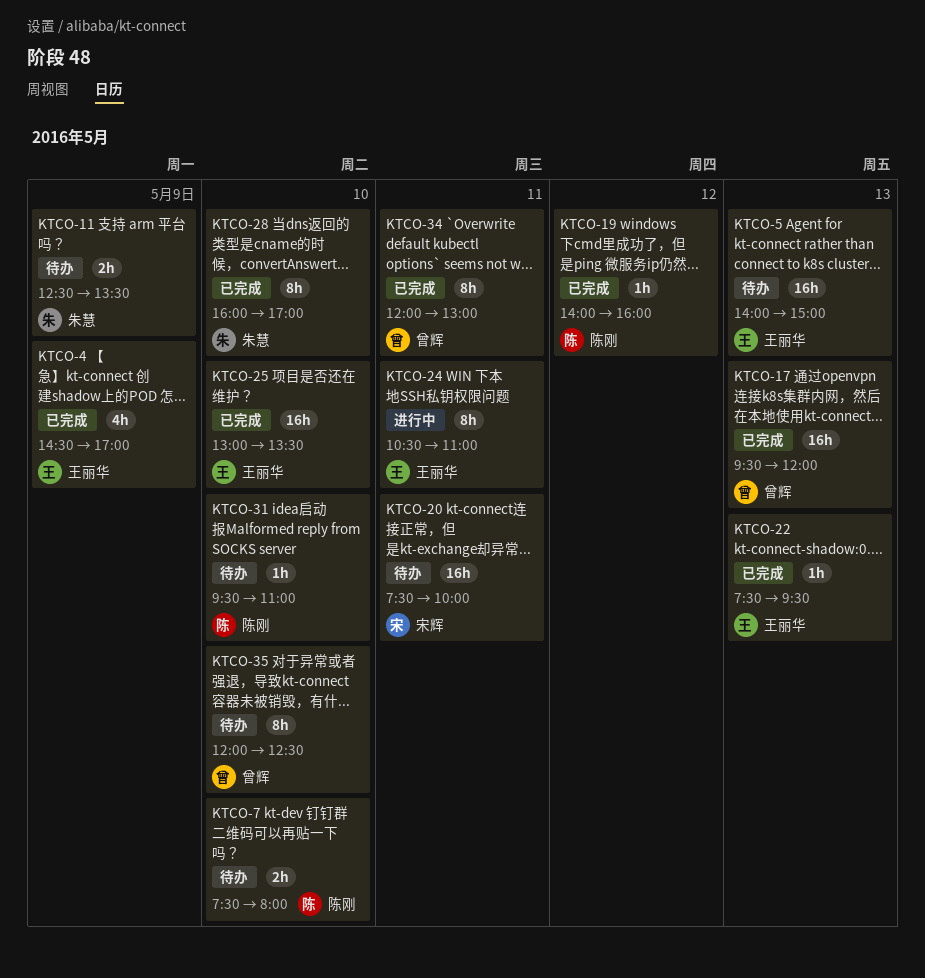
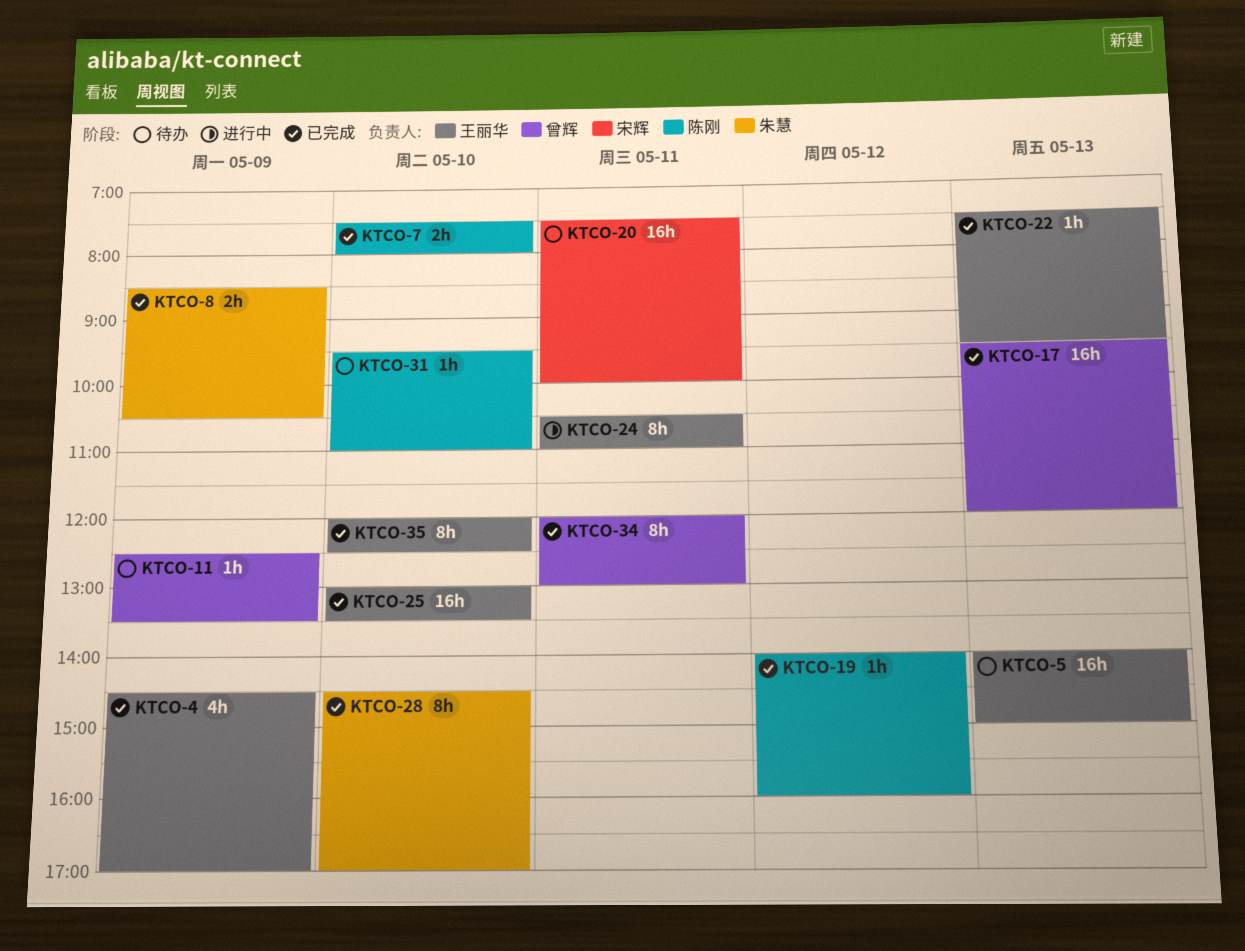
KTCO-7, status: 待办 -> 已完成
KTCO-8: none -> present
KTCO-11, owner: 朱慧 -> 曾辉
KTCO-11, estimate: 2h -> 1h
KTCO-28, begins: 16:00 -> 14:30
KTCO-35, status: 待办 -> 已完成
KTCO-35, owner: 曾辉 -> 王丽华

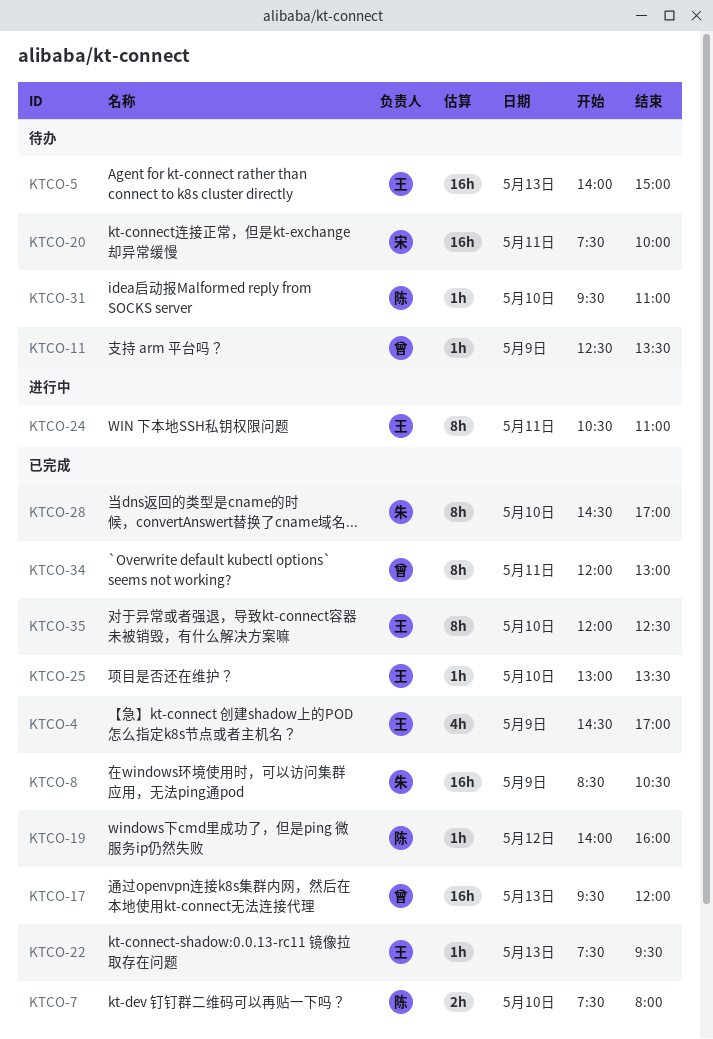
KTCO-8, estimate: 2h -> 16h
KTCO-25, estimate: 16h -> 1h

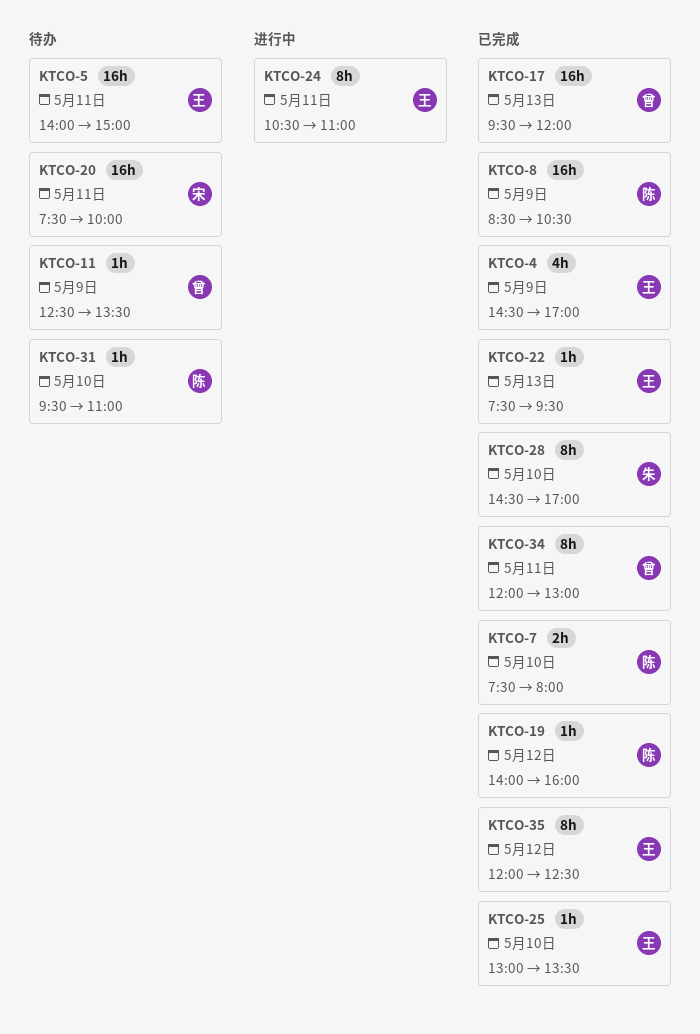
KTCO-5, day: May 13 -> May 11
KTCO-8, owner: 朱 -> 陈
KTCO-35, day: May 10 -> May 12

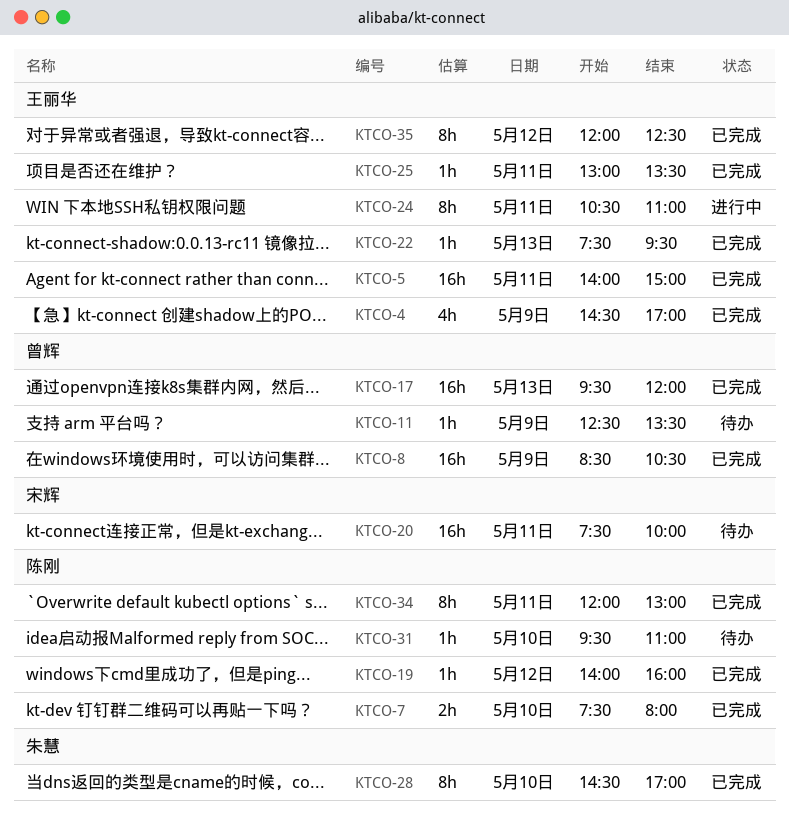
KTCO-5, status: 待办 -> 已完成
KTCO-8, owner: 陈刚 -> 曾辉
KTCO-25, day: May 10 -> May 11
KTCO-34, owner: 曾辉 -> 陈刚

